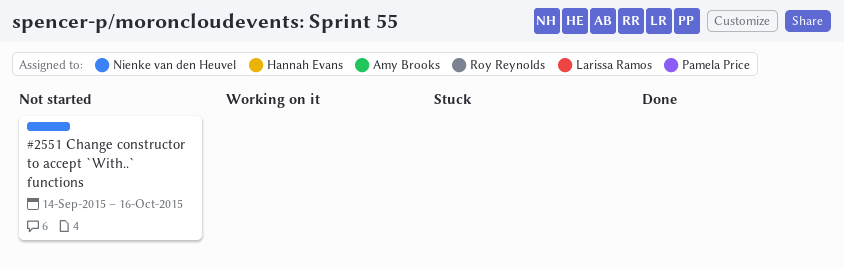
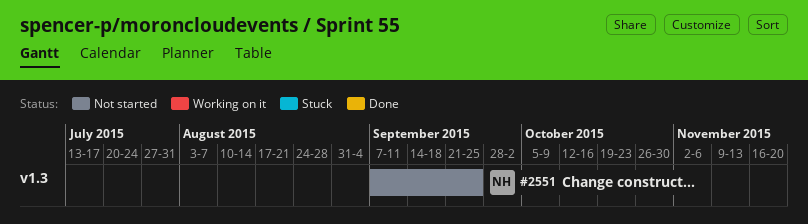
#2551, start: Sep 14 -> Sep 7
#2551, due: Oct 16 -> Sep 25

